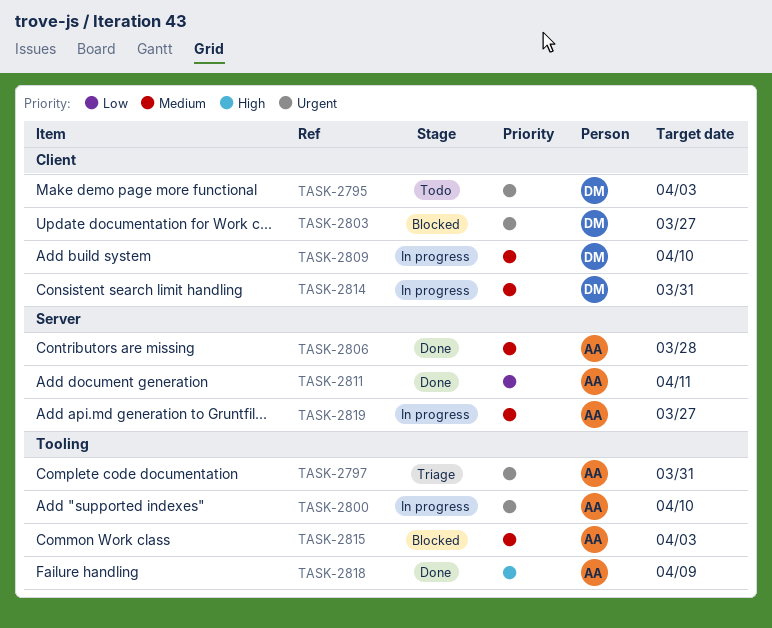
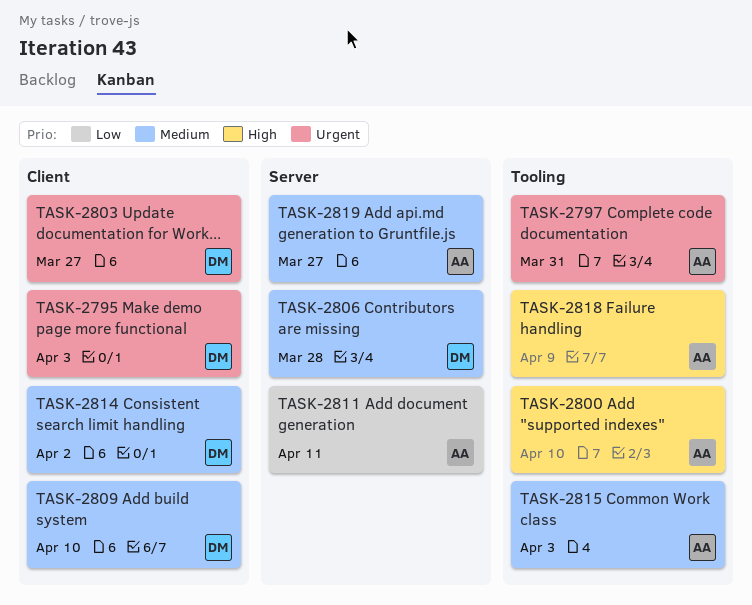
TASK-2800, priority: Urgent -> High
TASK-2806, owner: AA -> DM
TASK-2814, due: Mar 31 -> Apr 2

